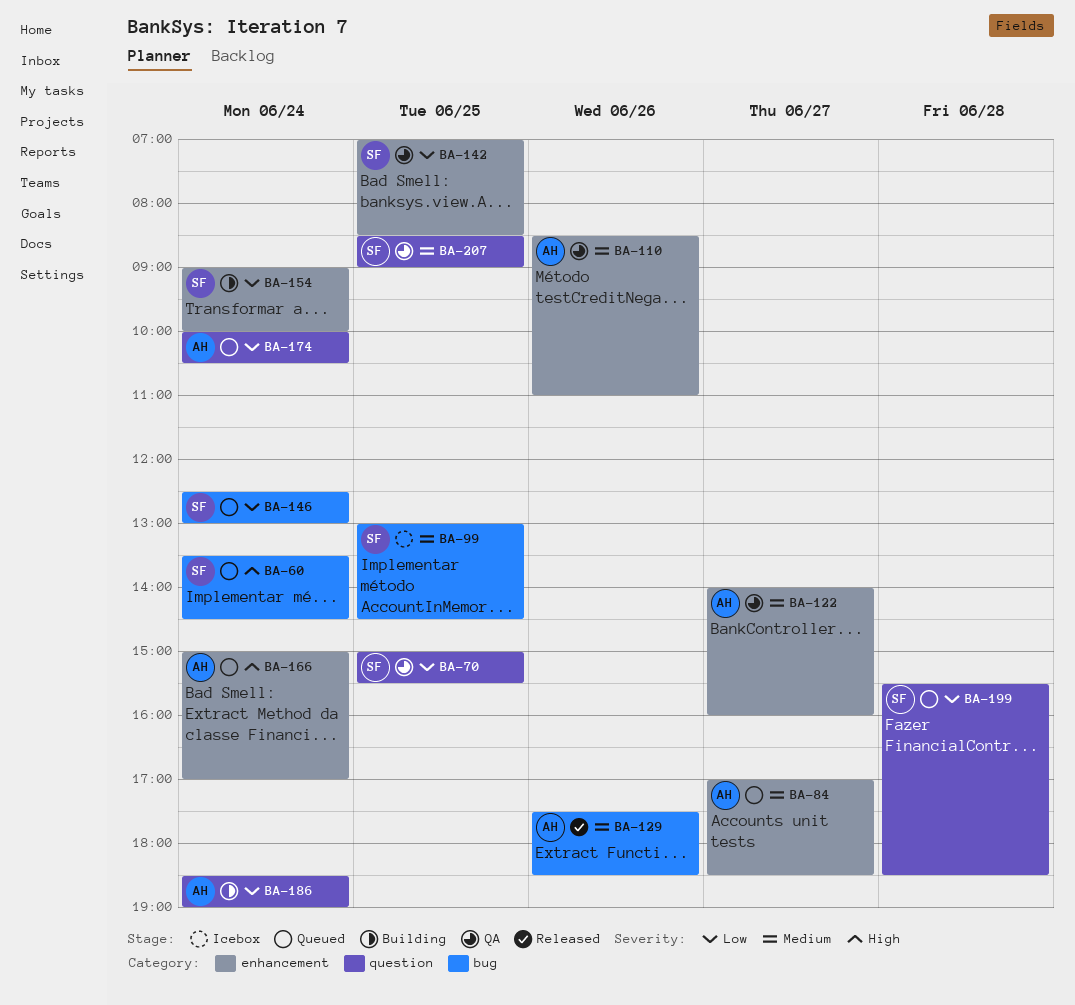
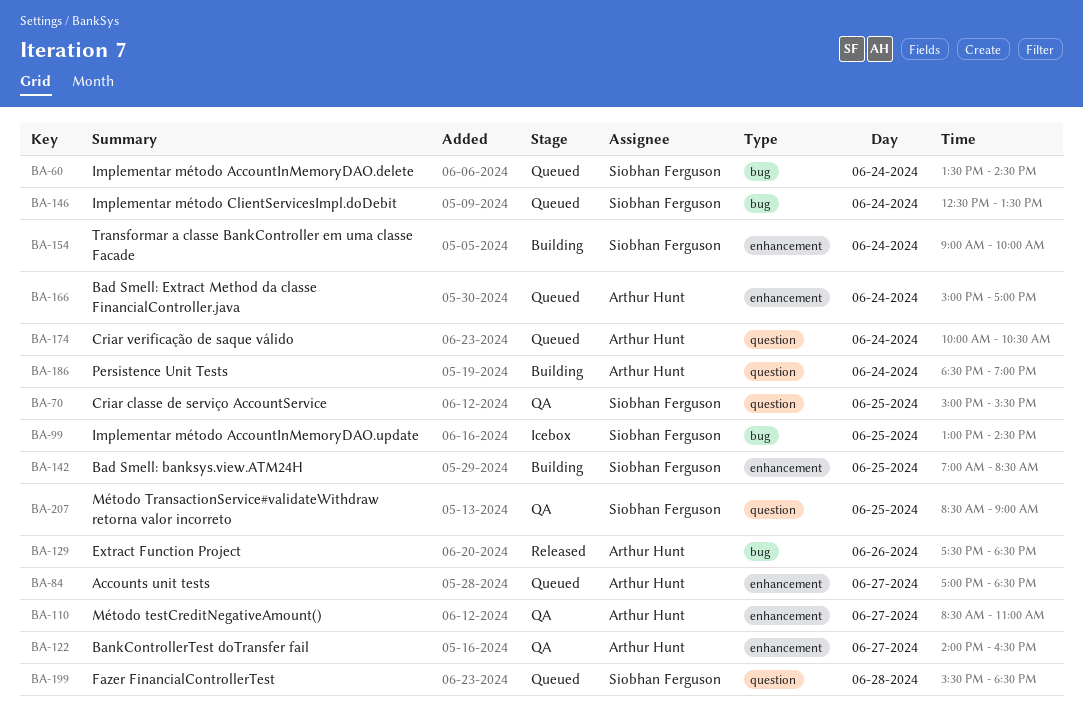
BA-110, day: Jun 26 -> Jun 27
BA-122, ends: 16:00 -> 16:30
BA-142, status: QA -> Building
BA-146, ends: 13:00 -> 13:30

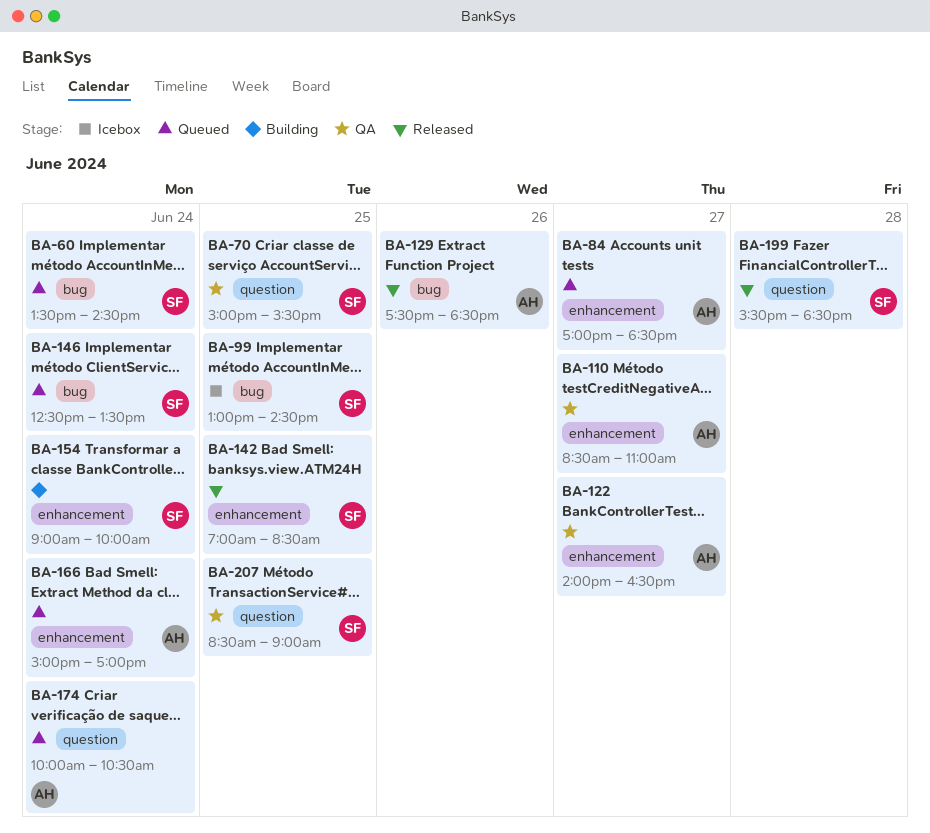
BA-142, status: Building -> Released
BA-186: present -> none
BA-199, status: Queued -> Released

